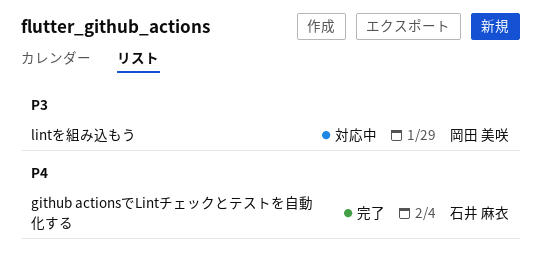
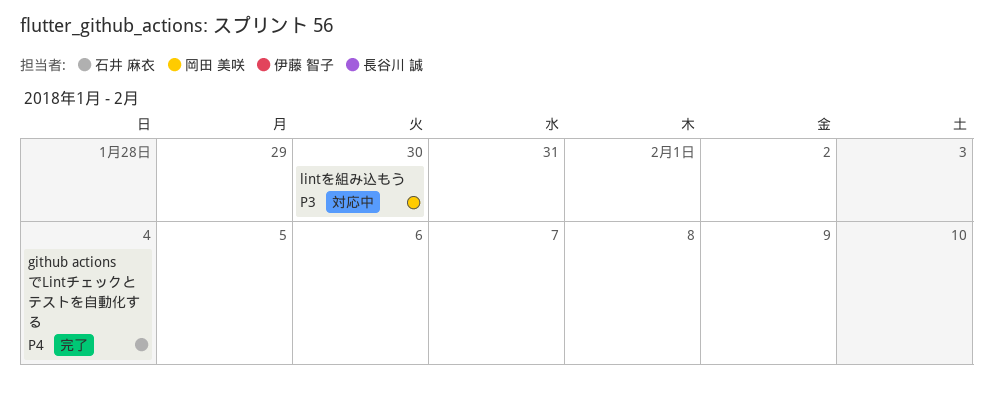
lintを組み込もう, due: Jan 29 -> Jan 30

